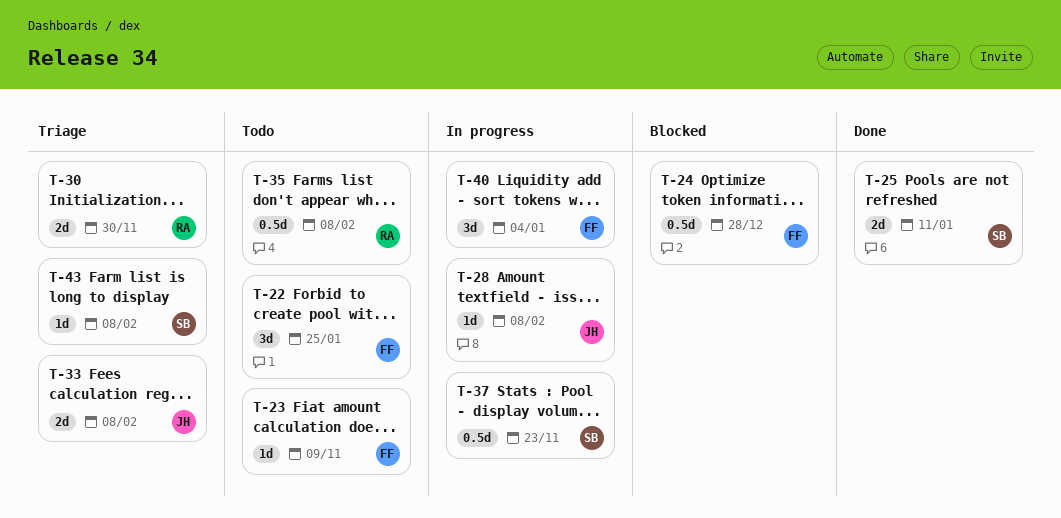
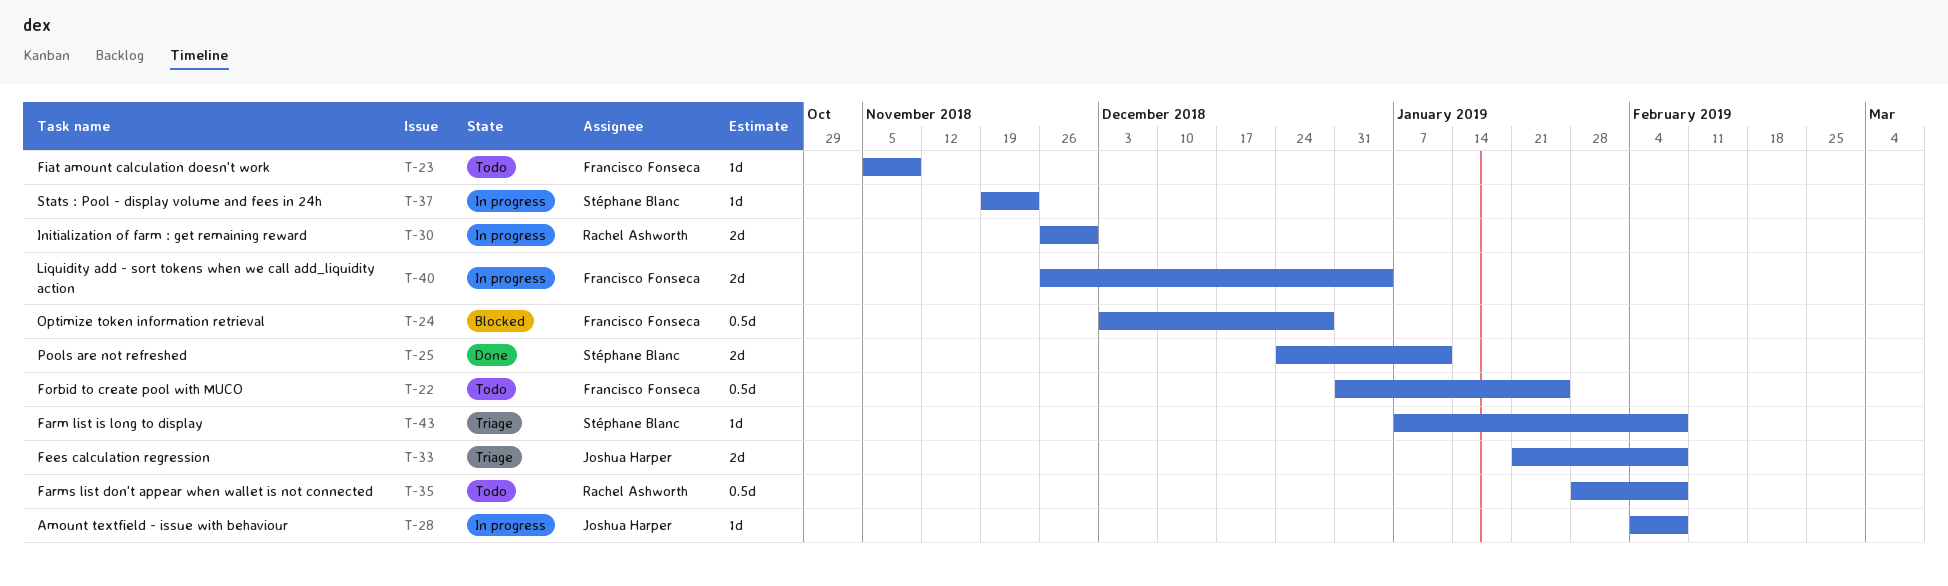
T-22, estimate: 3d -> 0.5d
T-30, status: Triage -> In progress
T-37, estimate: 0.5d -> 1d
T-40, estimate: 3d -> 2d

